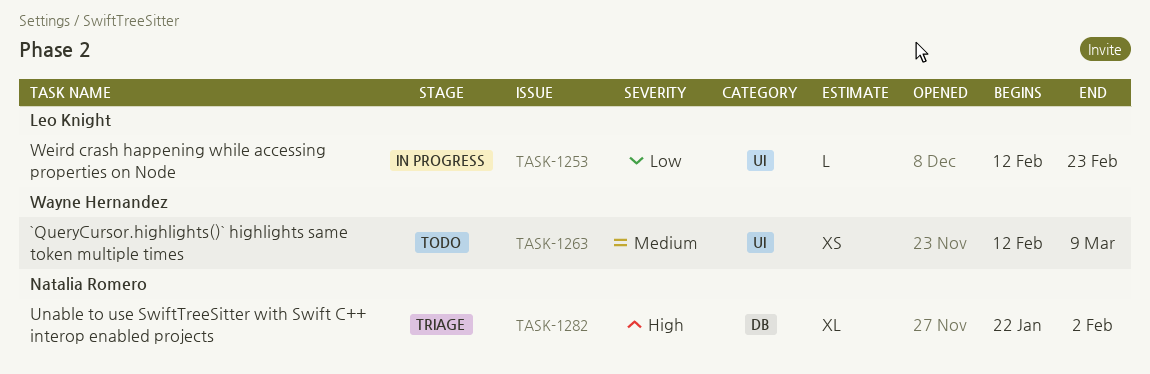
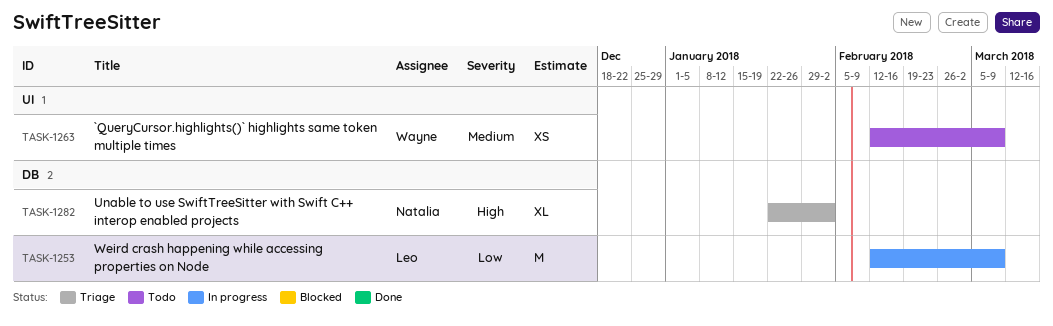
TASK-1253, label: UI -> DB
TASK-1253, estimate: L -> M
TASK-1253, due: Feb 23 -> Mar 9

